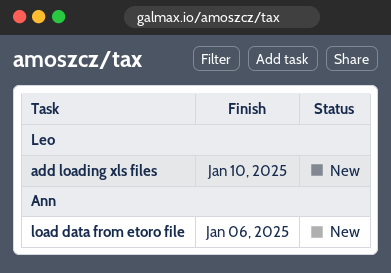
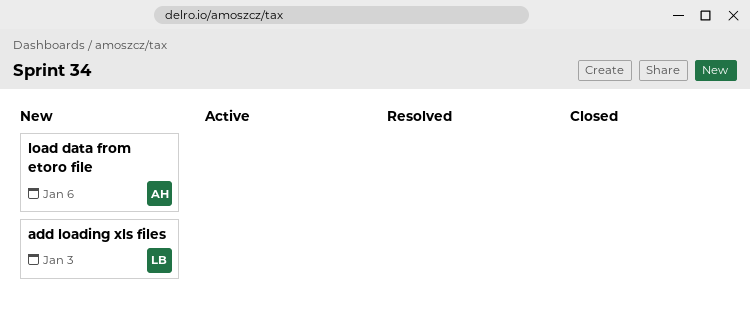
add loading xls files, due: Jan 10 -> Jan 3

